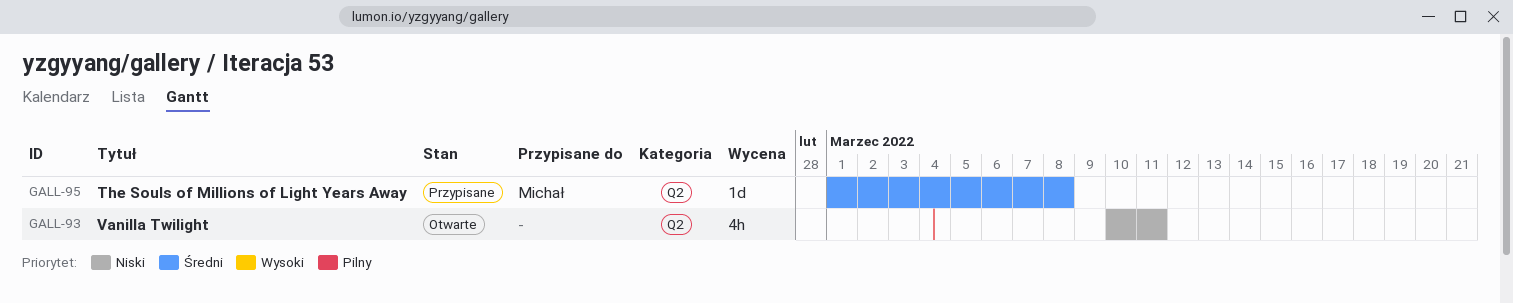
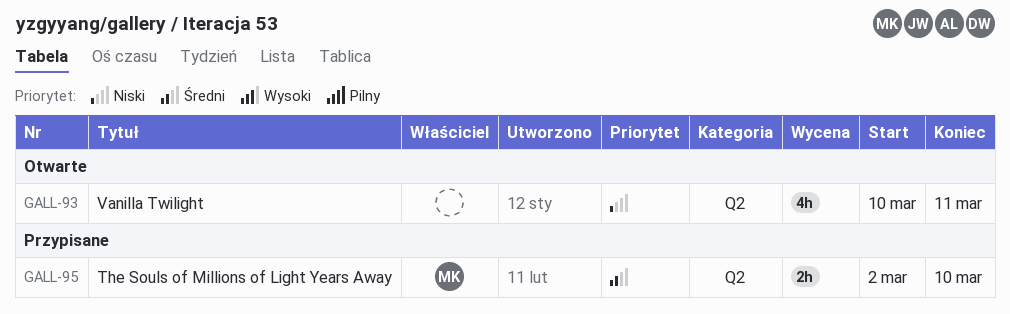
GALL-95, estimate: 1d -> 2h
GALL-95, start: Mar 1 -> Mar 2
GALL-95, due: Mar 8 -> Mar 10

